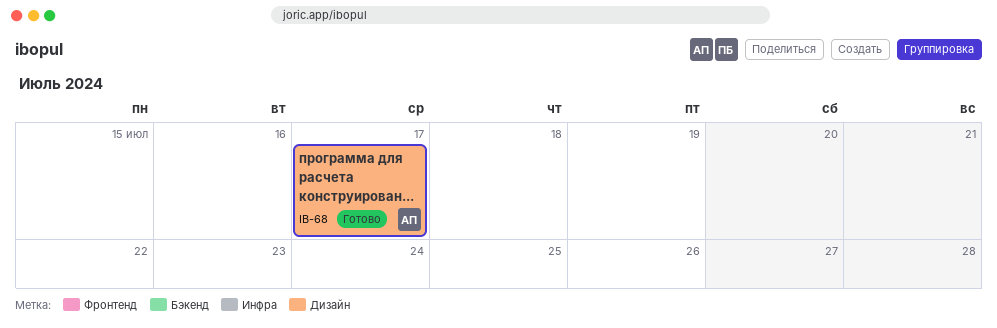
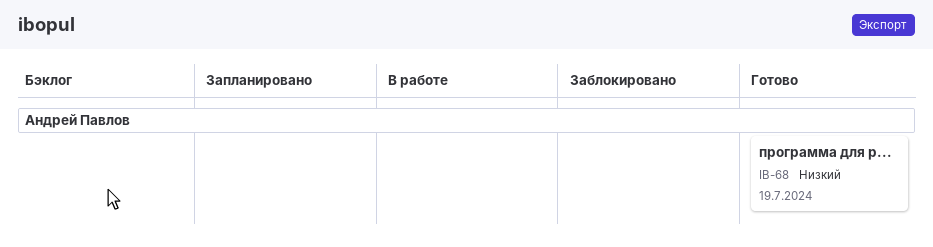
IB-68, due: Jul 17 -> Jul 19

